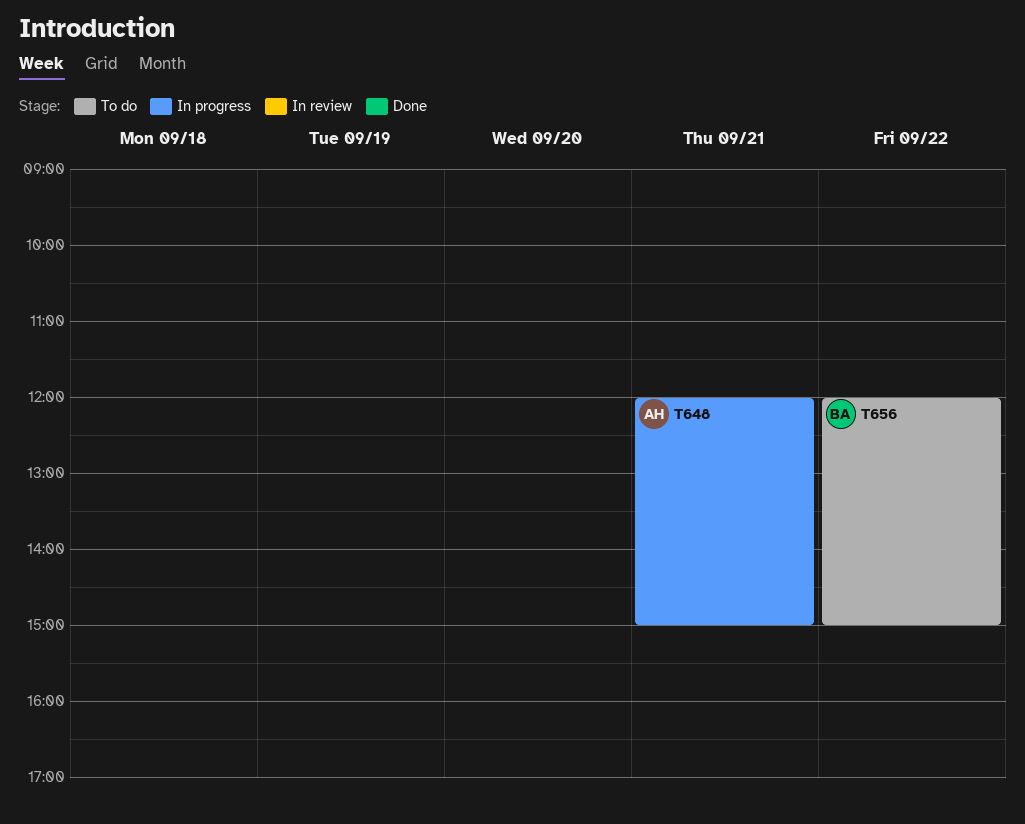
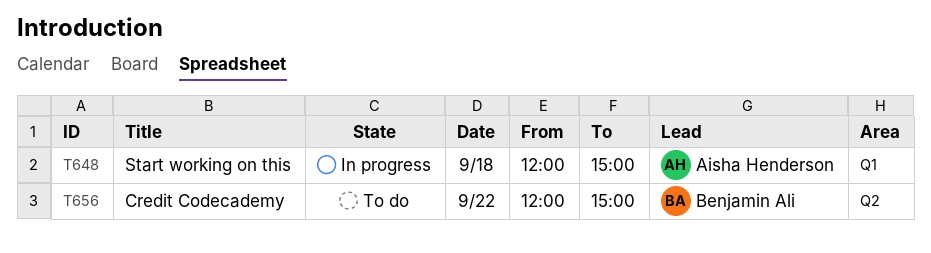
T648, day: Sep 21 -> Sep 18

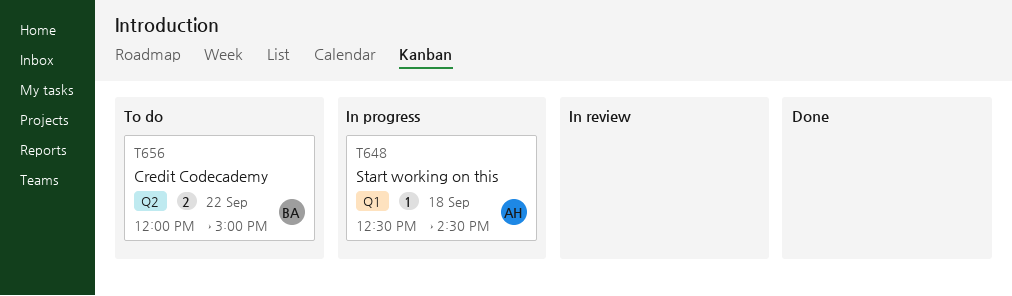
T648, begins: 12:00 -> 12:30
T648, ends: 15:00 -> 14:30

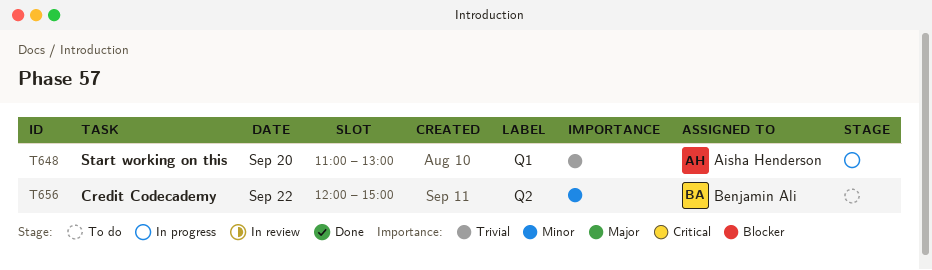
T648, day: Sep 18 -> Sep 20
T648, begins: 12:30 -> 11:00
T648, ends: 14:30 -> 13:00

